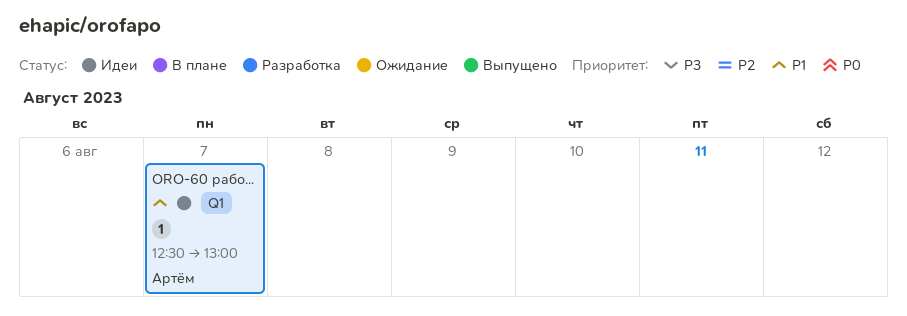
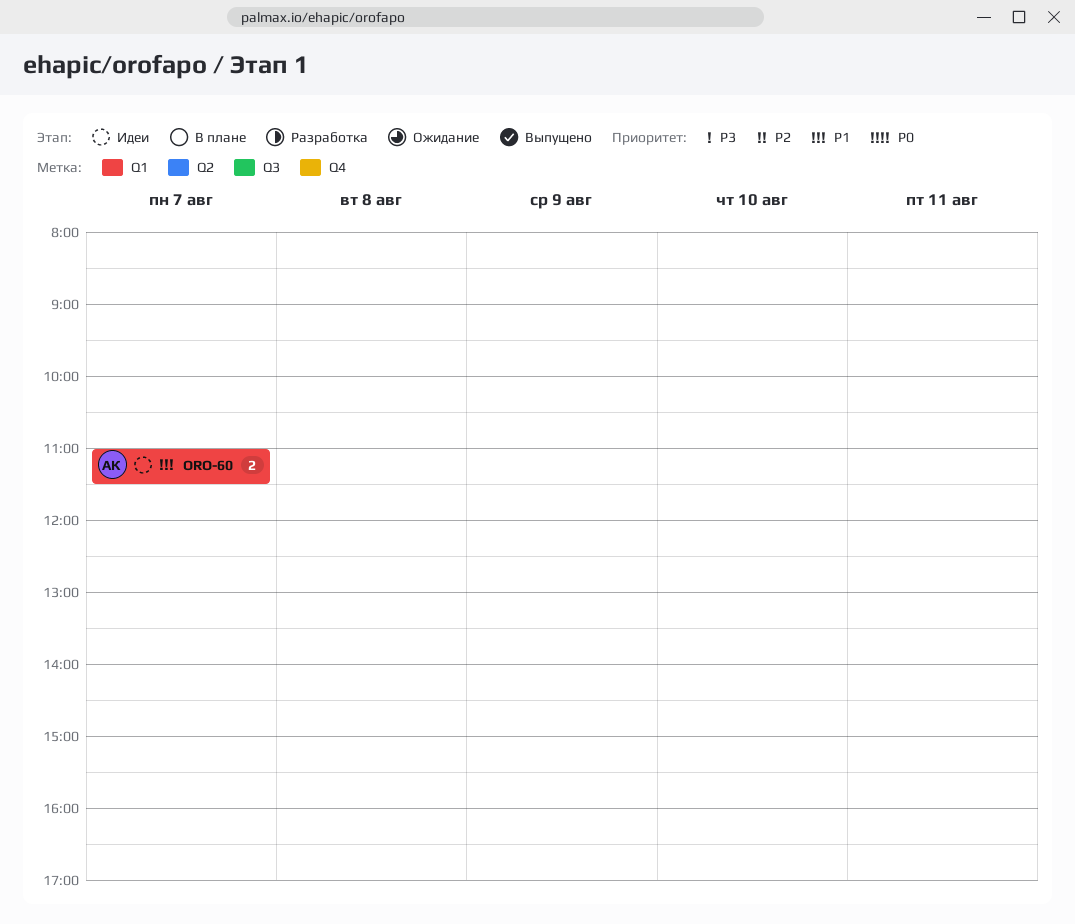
ORO-60, estimate: 1 -> 2
ORO-60, begins: 12:30 -> 11:00
ORO-60, ends: 13:00 -> 11:30

